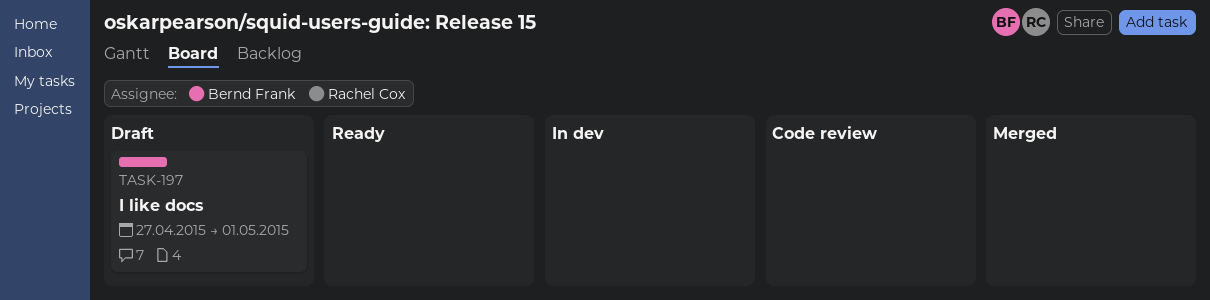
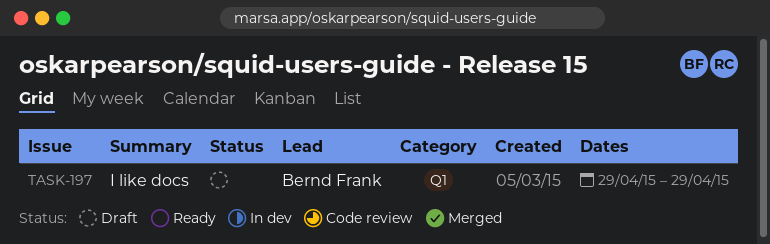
TASK-197, start: Apr 27 -> Apr 29
TASK-197, due: May 1 -> Apr 29

